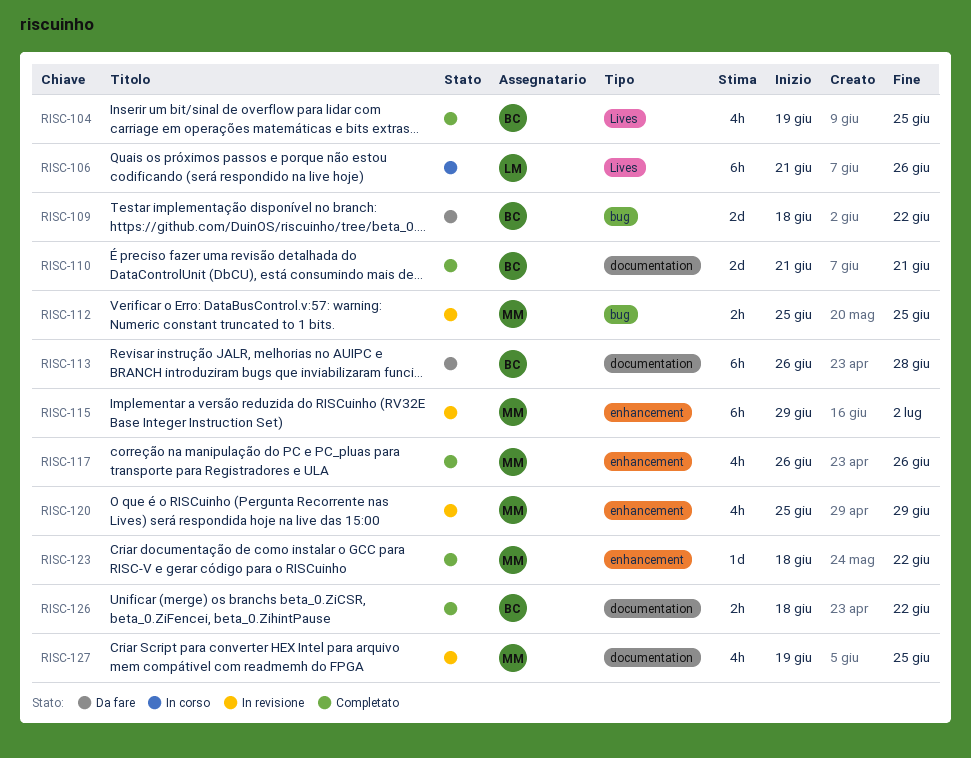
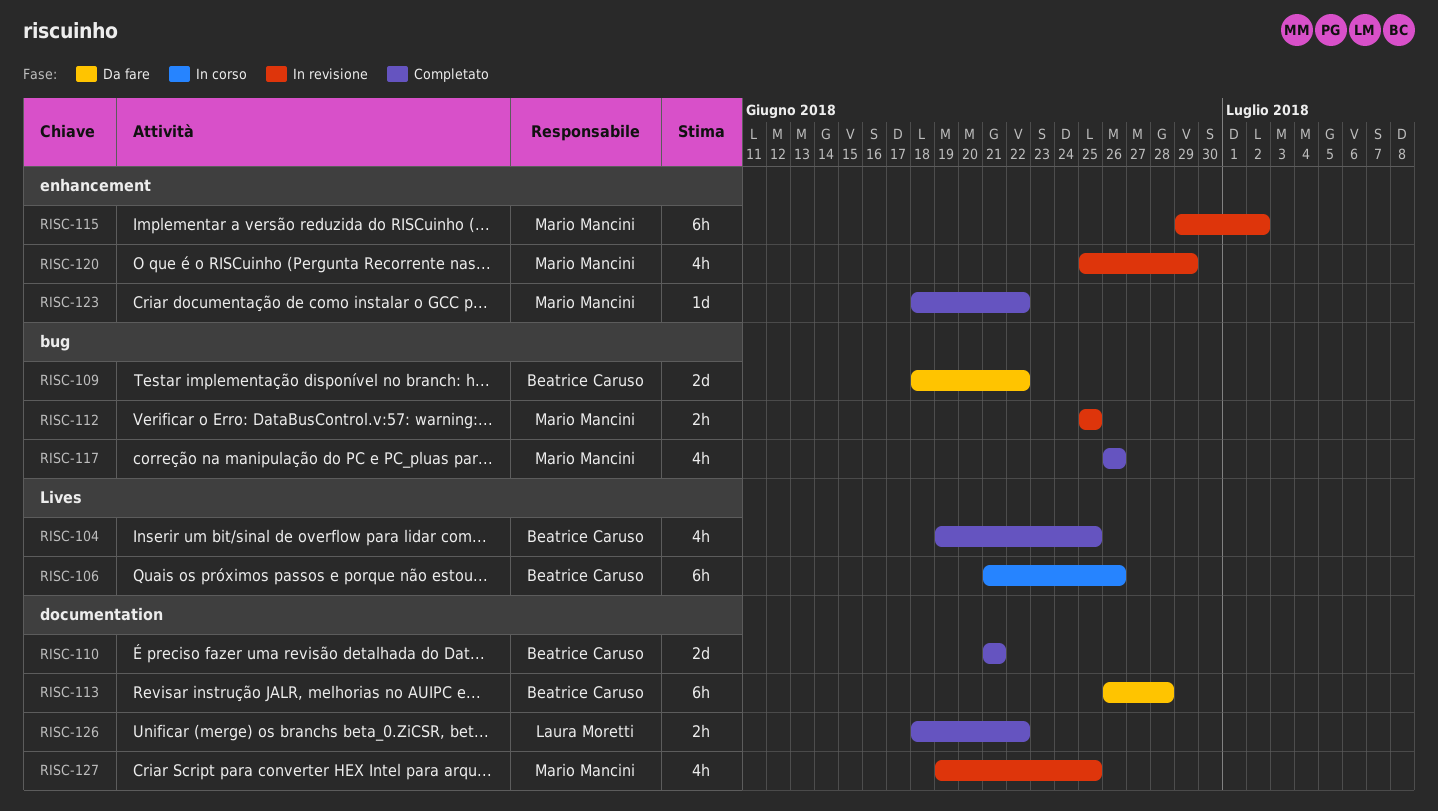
RISC-106, owner: Laura Moretti -> Beatrice Caruso
RISC-117, label: enhancement -> bug
RISC-126, owner: Beatrice Caruso -> Laura Moretti

